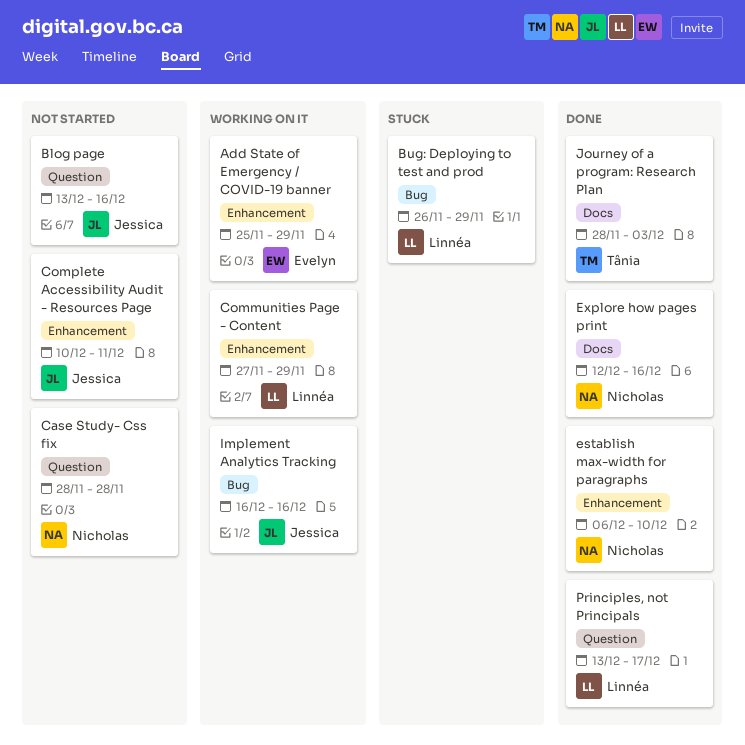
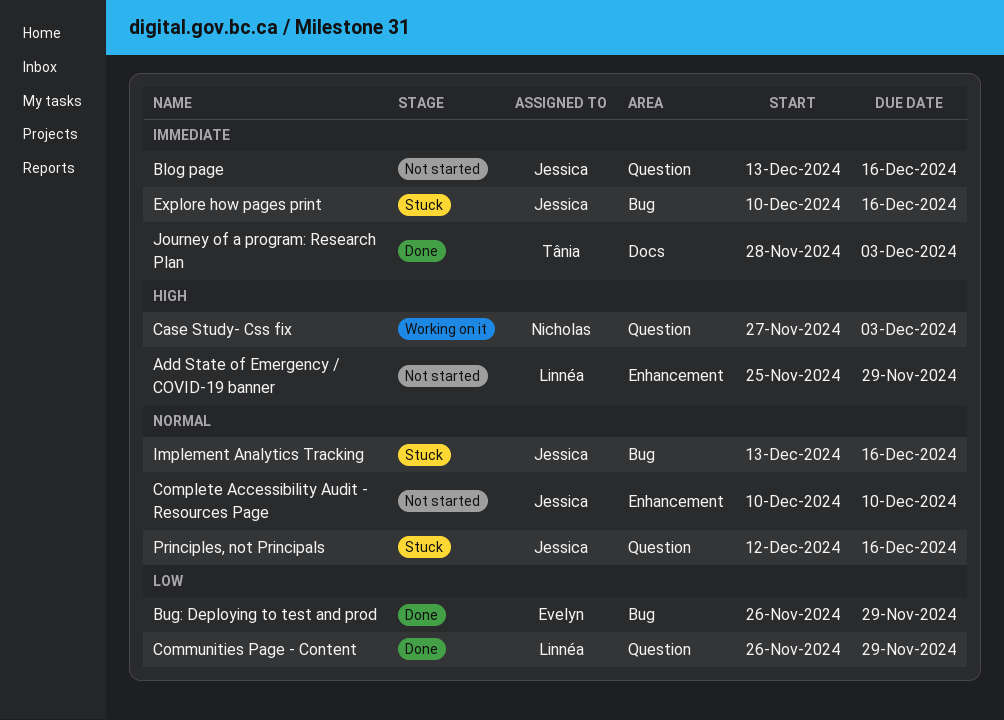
Add State of Emergency / COVID-19 banner, status: Working on it -> Not started
Add State of Emergency / COVID-19 banner, owner: Evelyn -> Linnéa
Bug: Deploying to test and prod, status: Stuck -> Done
Bug: Deploying to test and prod, owner: Linnéa -> Evelyn
Case Study- Css fix, status: Not started -> Working on it
Case Study- Css fix, start: Nov 28 -> Nov 27
Case Study- Css fix, due: Nov 28 -> Dec 3
Communities Page - Content, status: Working on it -> Done
Communities Page - Content, label: Enhancement -> Question
Communities Page - Content, start: Nov 27 -> Nov 26
Complete Accessibility Audit - Resources Page, due: Dec 11 -> Dec 10
establish max-width for paragraphs: present -> none
Explore how pages print, status: Done -> Stuck
Explore how pages print, owner: Nicholas -> Jessica
Explore how pages print, label: Docs -> Bug
Explore how pages print, start: Dec 12 -> Dec 10
Implement Analytics Tracking, status: Working on it -> Stuck
Implement Analytics Tracking, start: Dec 16 -> Dec 13
Principles, not Principals, status: Done -> Stuck
Principles, not Principals, owner: Linnéa -> Jessica
Principles, not Principals, start: Dec 13 -> Dec 12
Principles, not Principals, due: Dec 17 -> Dec 16

